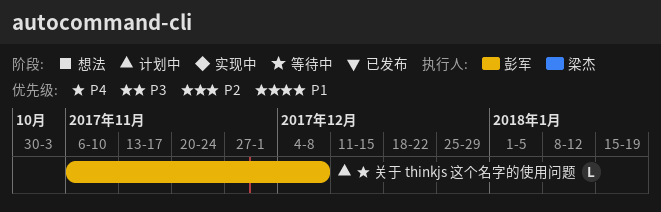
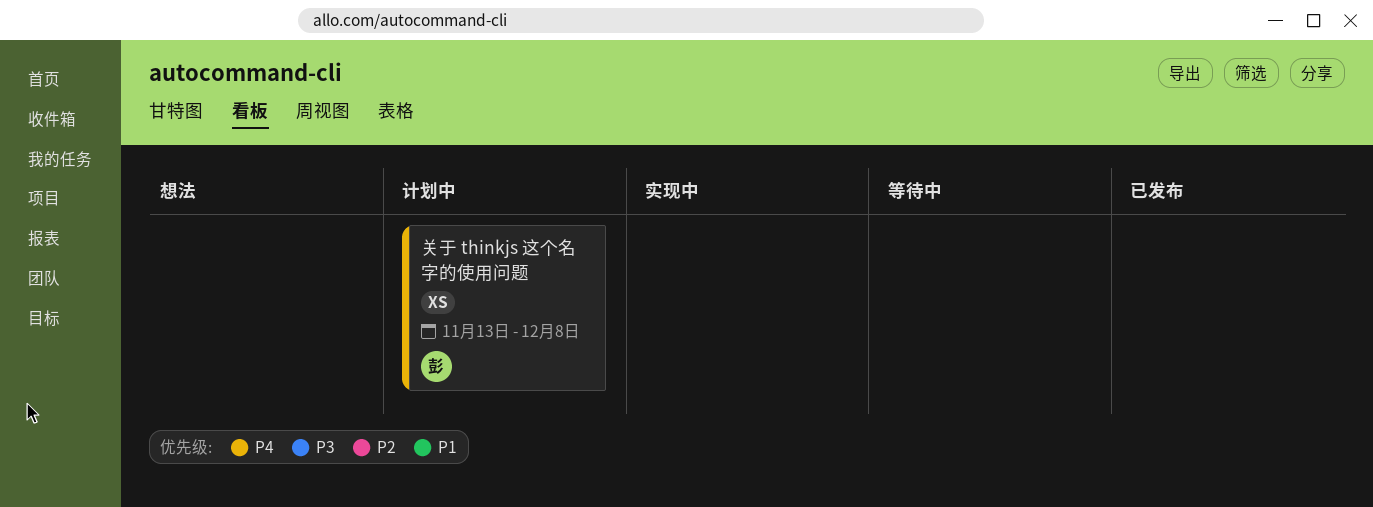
关于 thinkjs 这个名字的使用问题, estimate: L -> XS
关于 thinkjs 这个名字的使用问题, start: Nov 6 -> Nov 13

